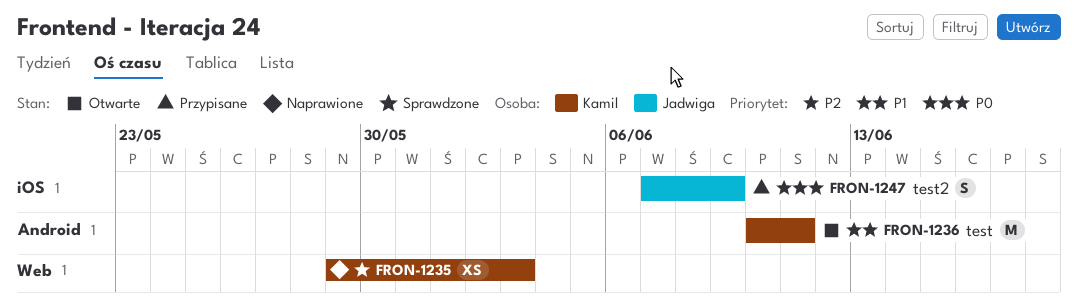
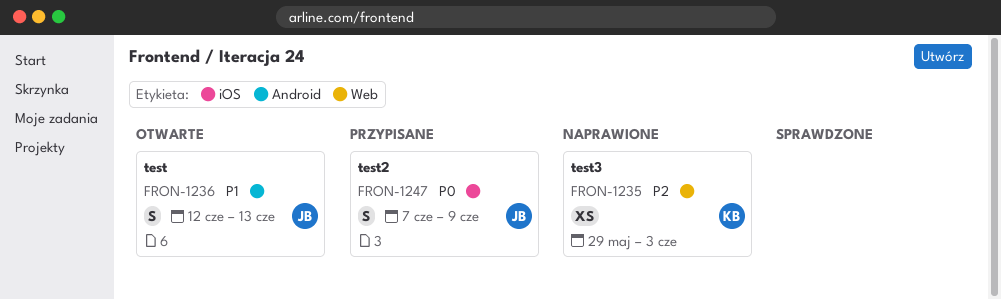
FRON-1236, owner: Kamil -> Jadwiga
FRON-1236, estimate: M -> S
FRON-1236, start: Jun 10 -> Jun 12
FRON-1236, due: Jun 11 -> Jun 13

